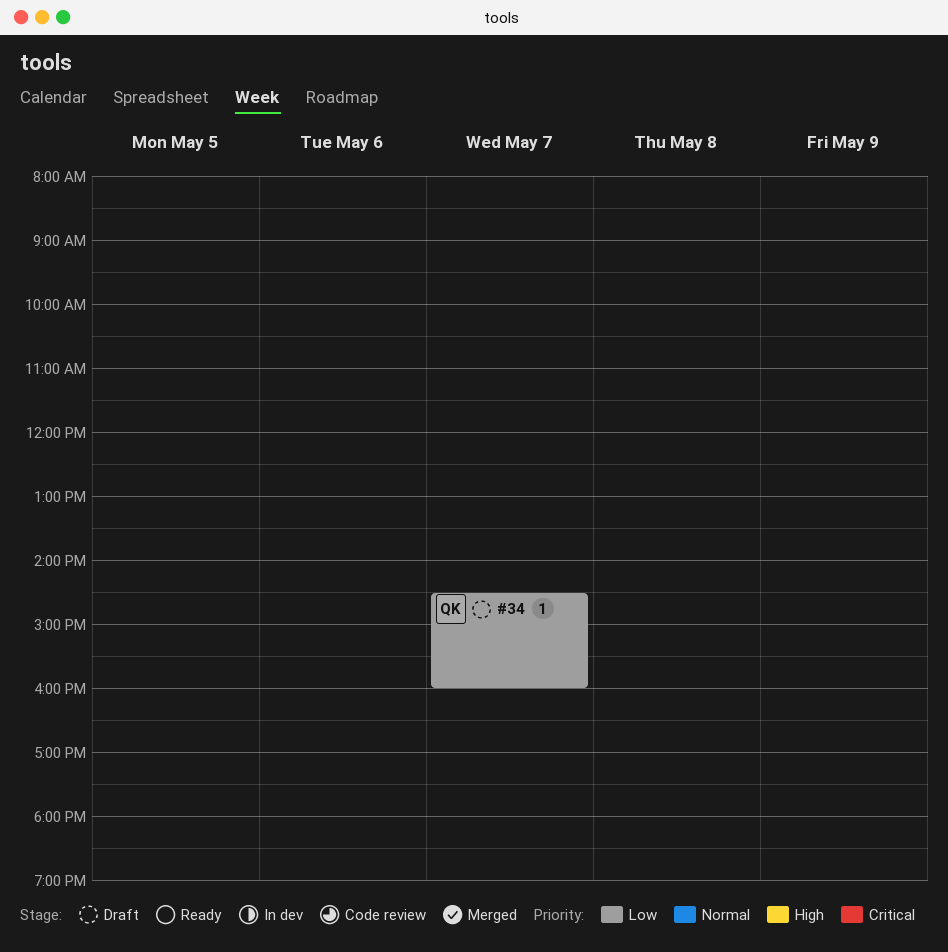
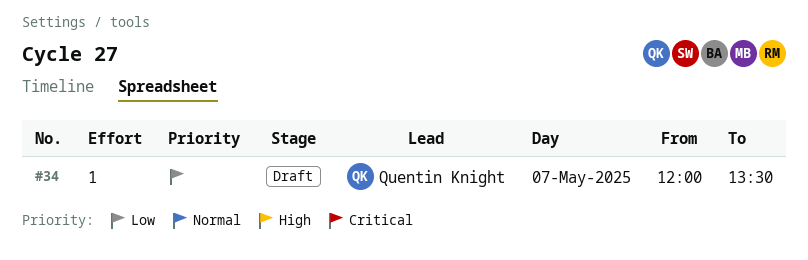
#34, begins: 14:30 -> 12:00
#34, ends: 16:00 -> 13:30

